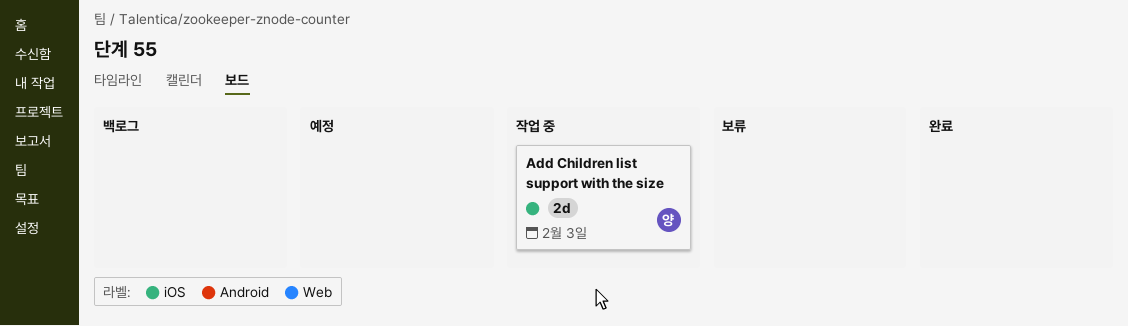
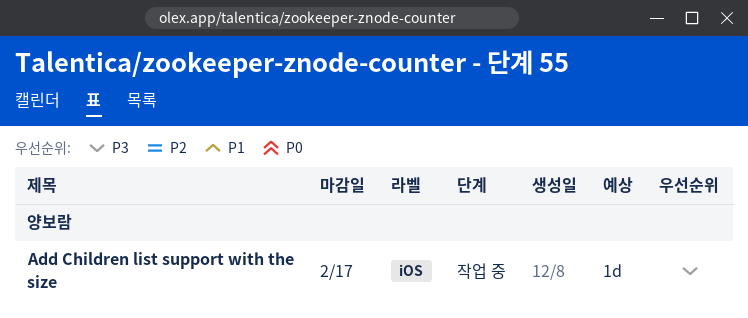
Add Children list support with the size, estimate: 2d -> 1d
Add Children list support with the size, due: Feb 3 -> Feb 17

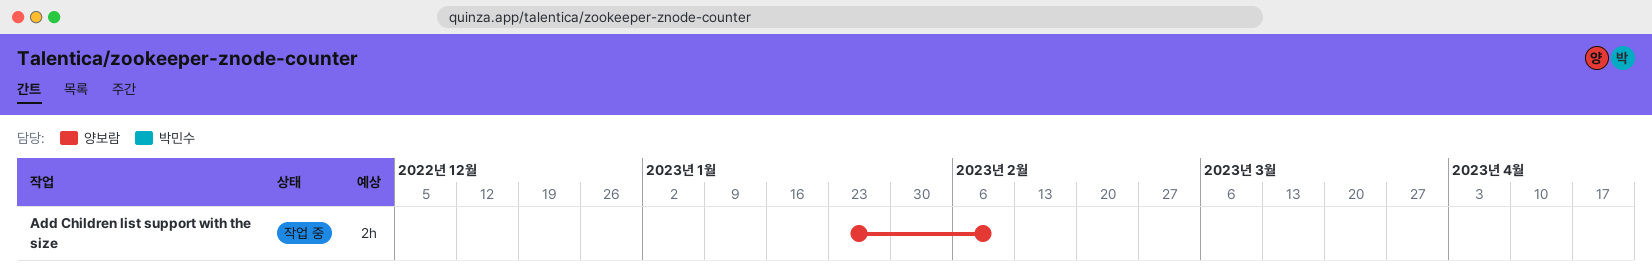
Add Children list support with the size, estimate: 1d -> 2h
Add Children list support with the size, due: Feb 17 -> Feb 10

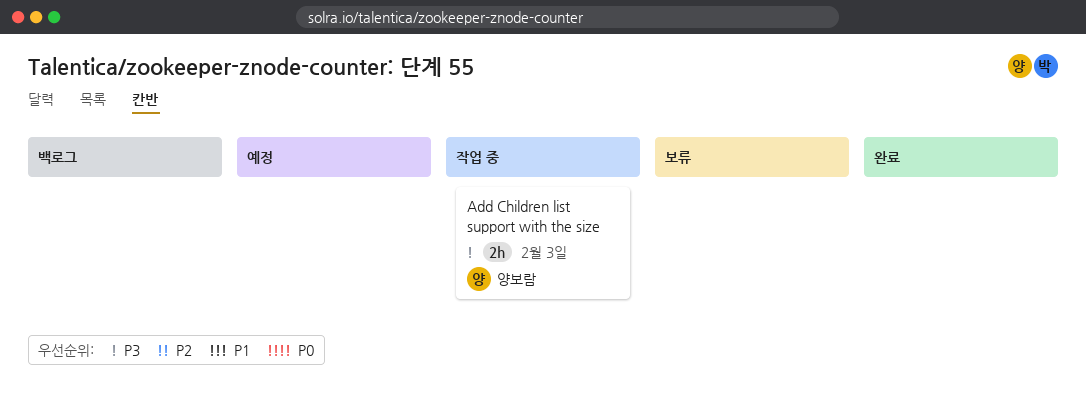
Add Children list support with the size, due: Feb 10 -> Feb 3

